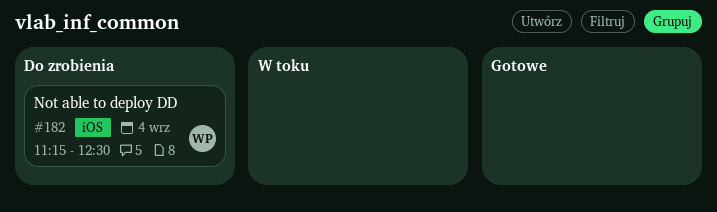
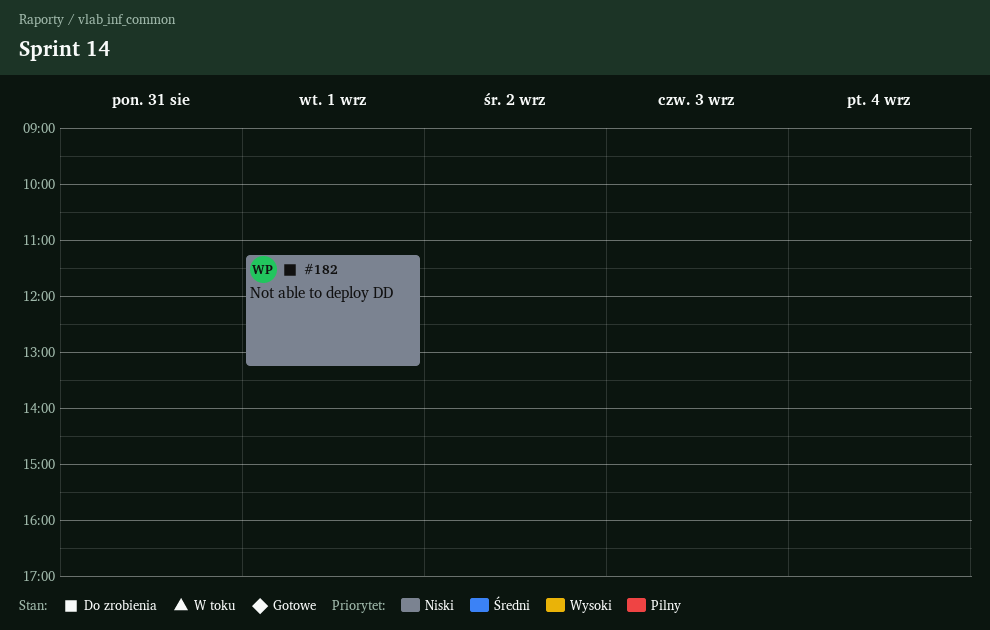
#182, day: Sep 4 -> Sep 1
#182, ends: 12:30 -> 13:15

